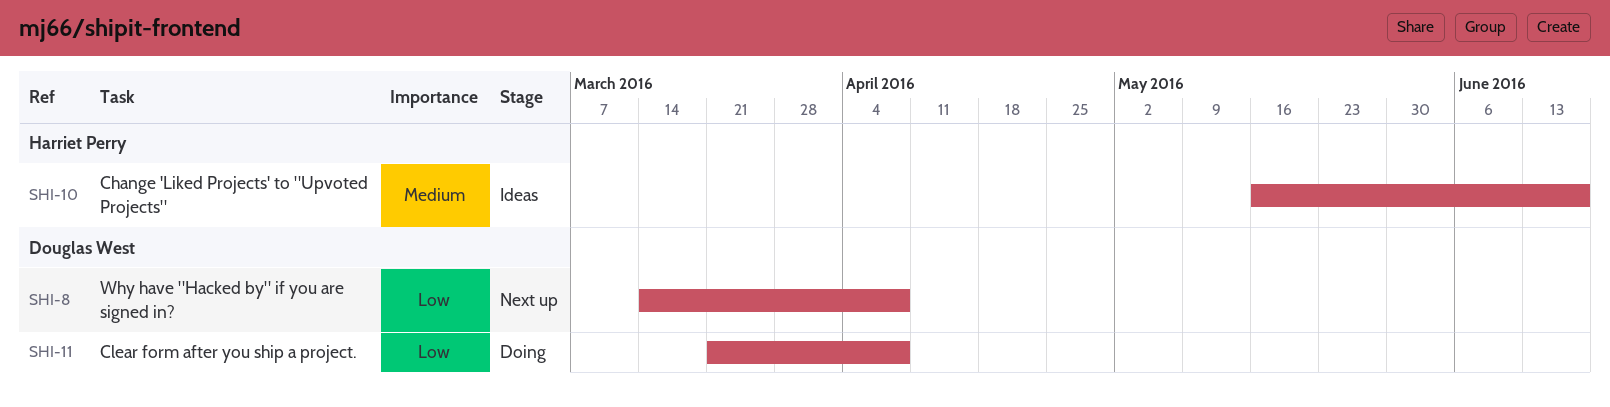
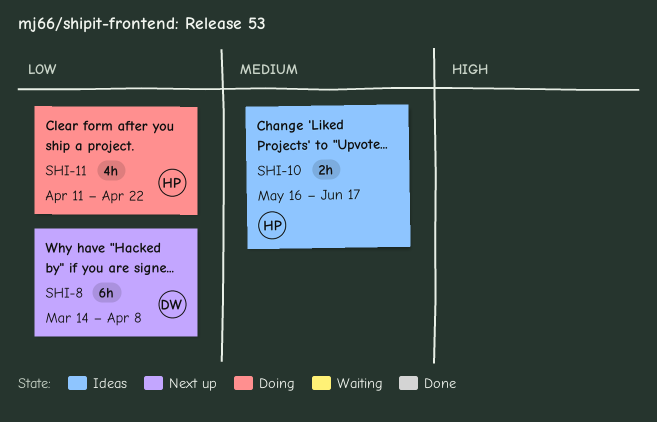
SHI-11, owner: Douglas West -> Harriet Perry
SHI-11, start: Mar 21 -> Apr 11
SHI-11, due: Apr 8 -> Apr 22

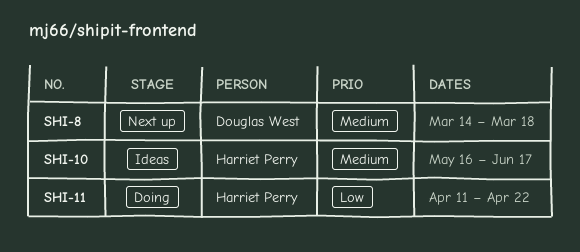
SHI-8, priority: Low -> Medium
SHI-8, due: Apr 8 -> Mar 18

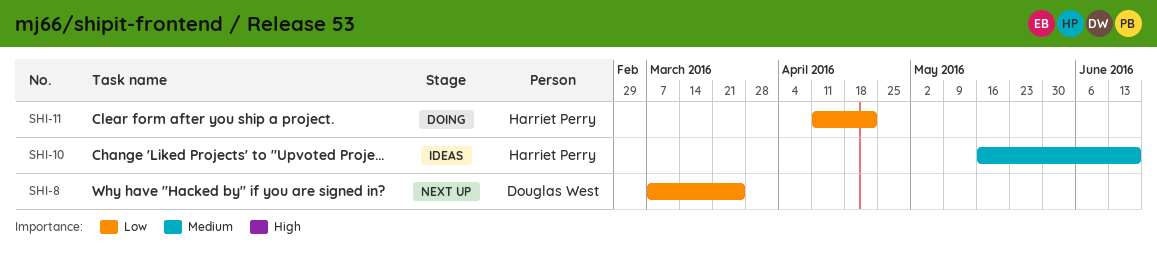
SHI-8, priority: Medium -> Low
SHI-8, start: Mar 14 -> Mar 7
SHI-8, due: Mar 18 -> Mar 25

